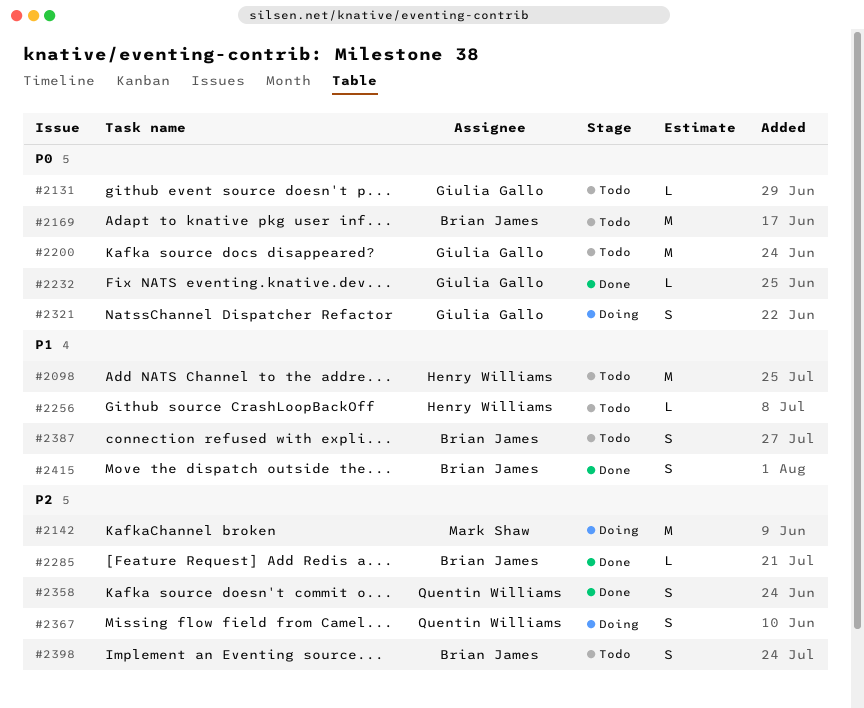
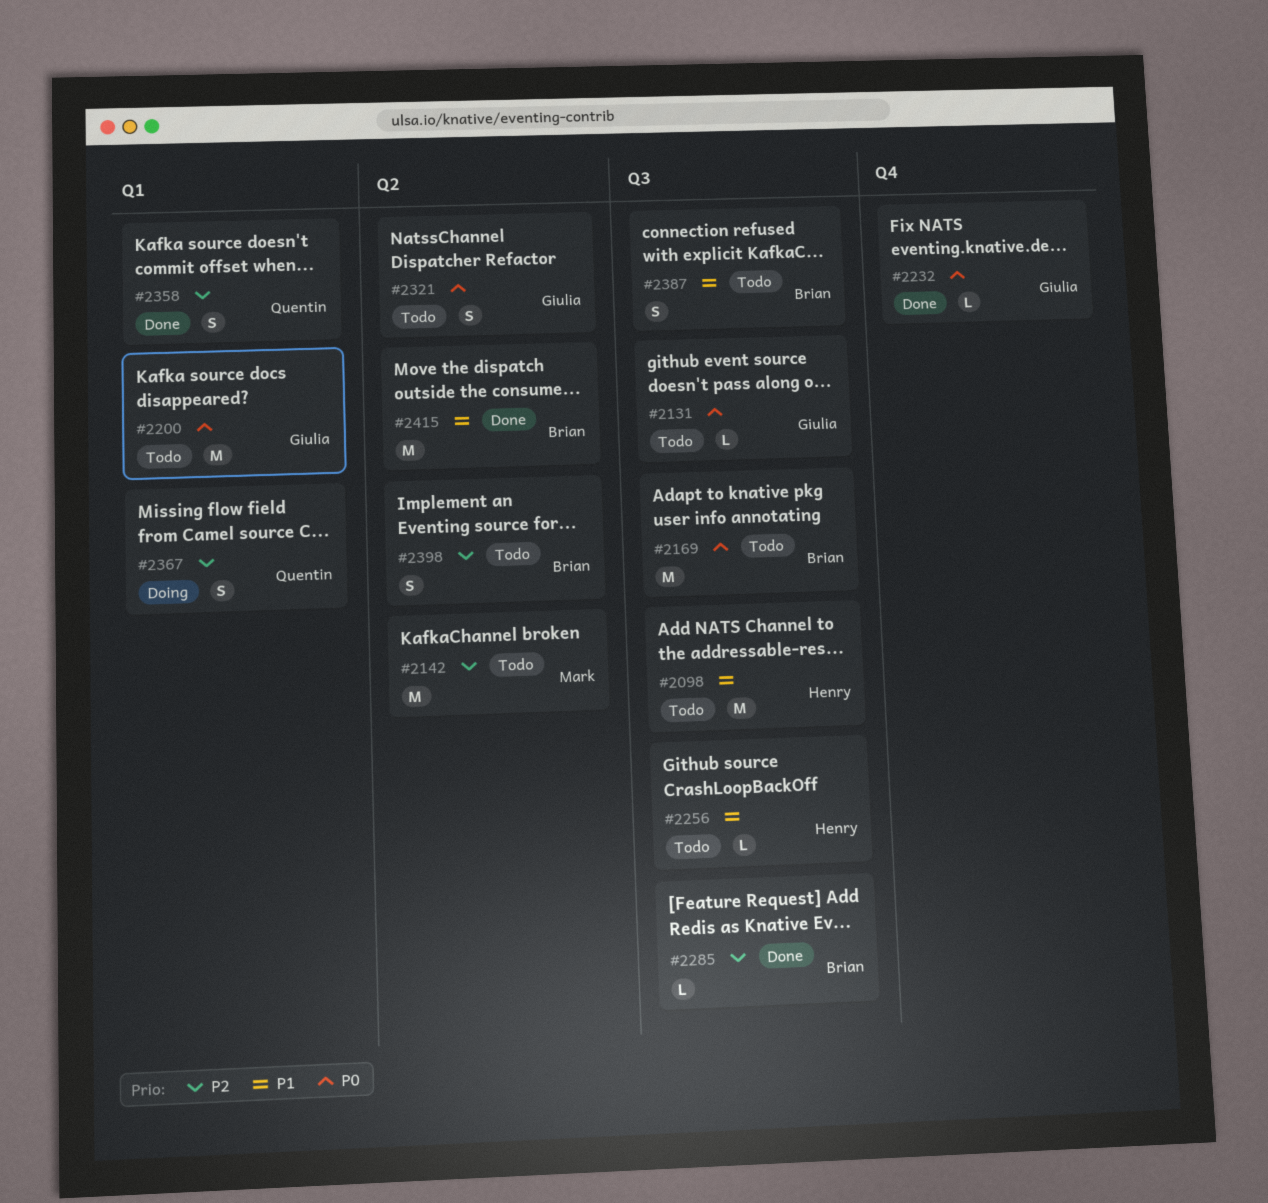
#2142, status: Doing -> Todo
#2321, status: Doing -> Todo
#2415, estimate: S -> M

